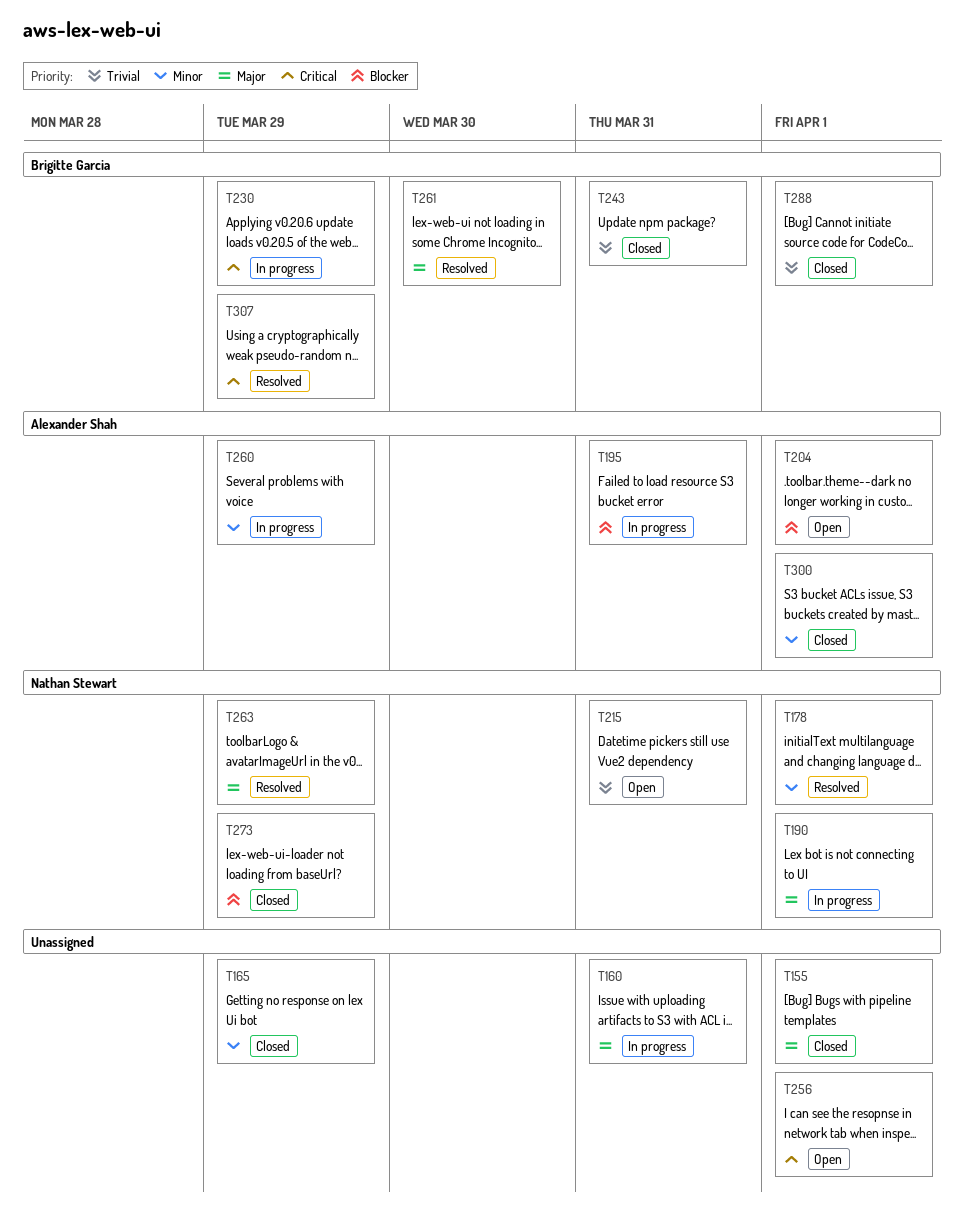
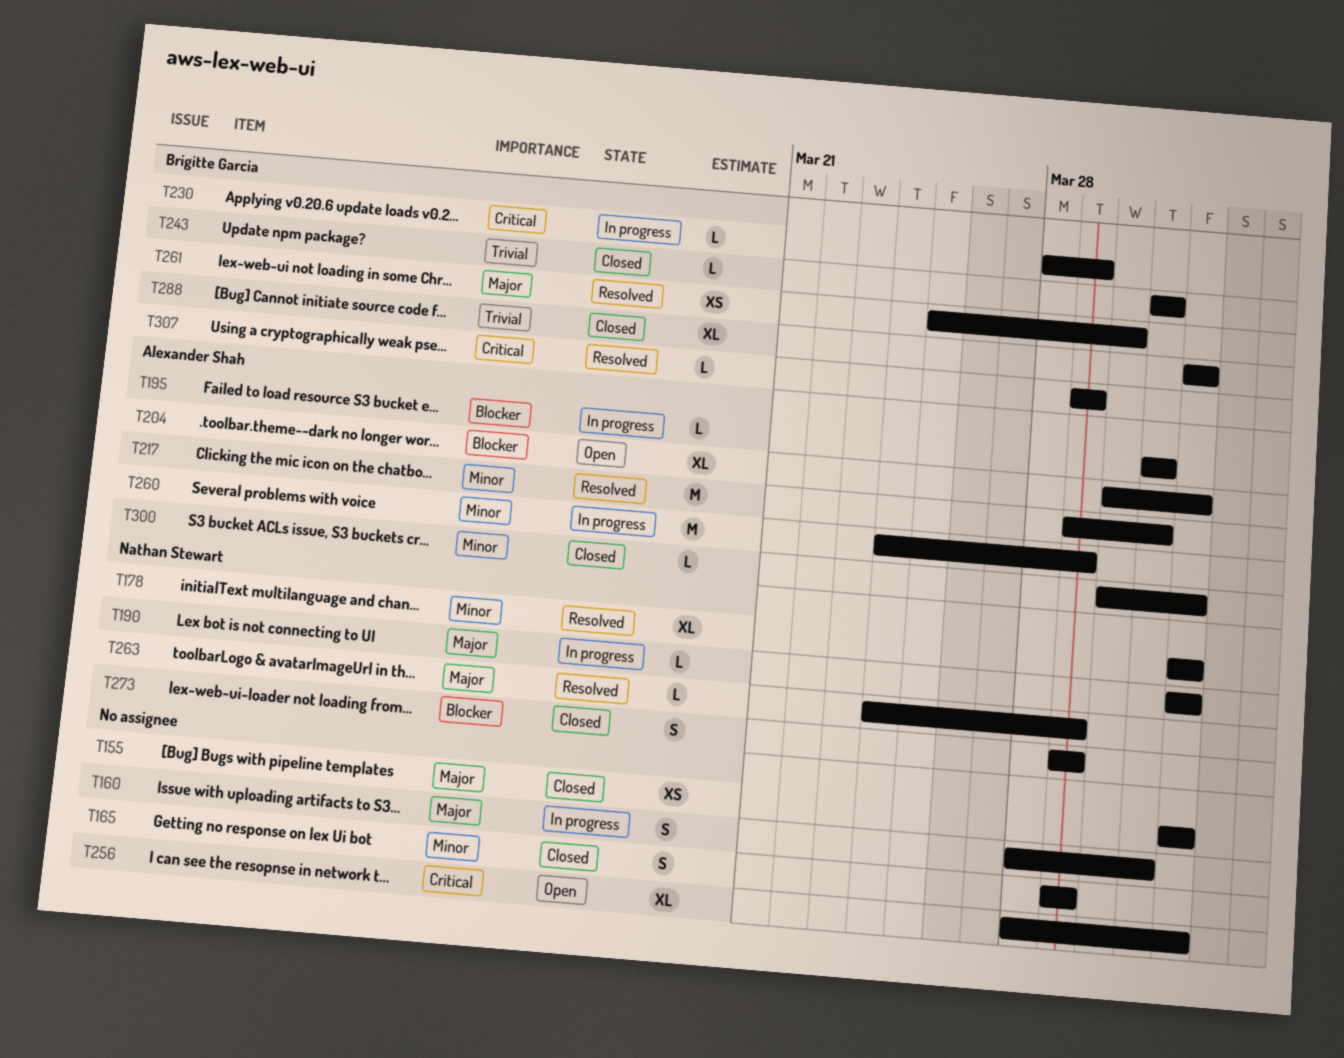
T215: present -> none
T217: none -> present

